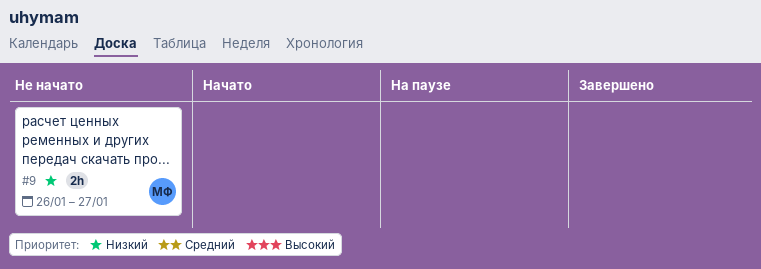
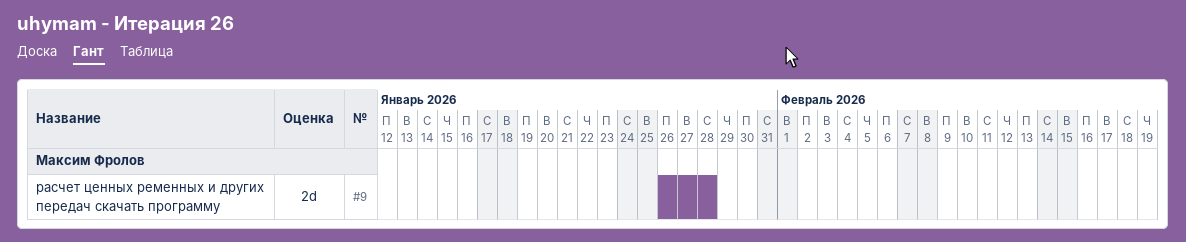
#9, estimate: 2h -> 2d
#9, due: Jan 27 -> Jan 28

